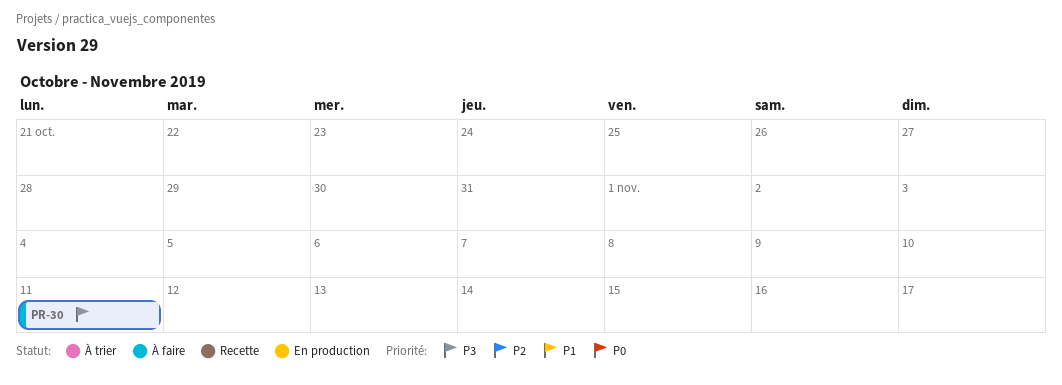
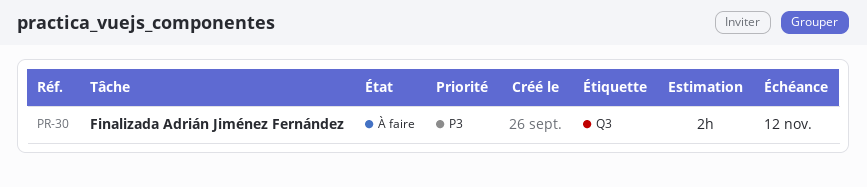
PR-30, due: Nov 11 -> Nov 12

